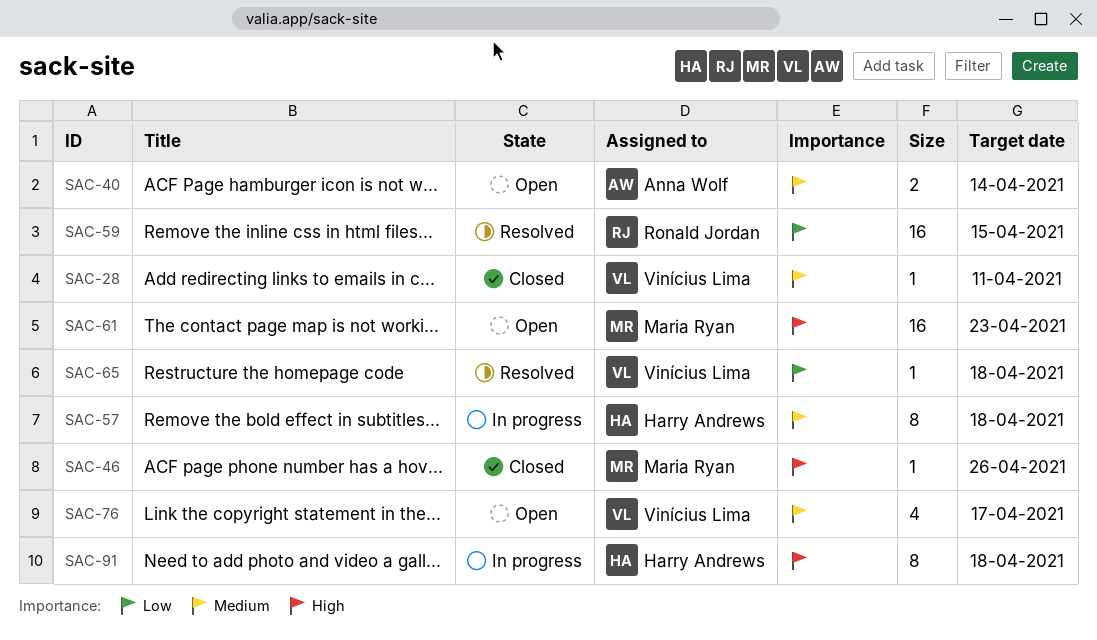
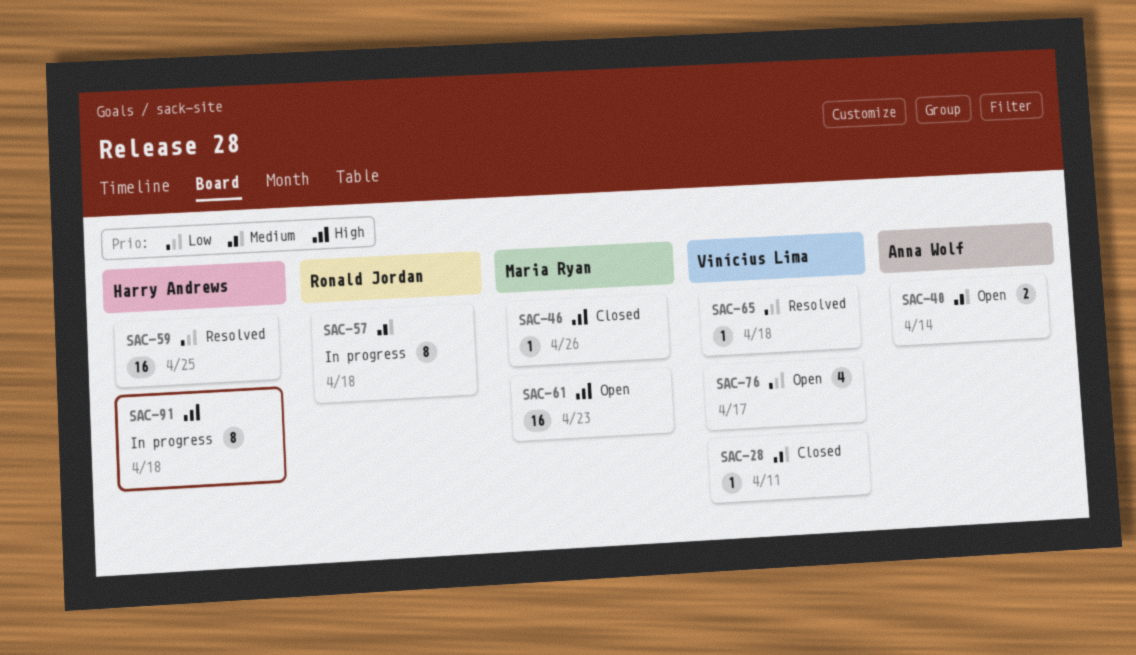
SAC-57, owner: Harry Andrews -> Ronald Jordan
SAC-59, owner: Ronald Jordan -> Harry Andrews
SAC-59, due: Apr 15 -> Apr 25
SAC-76, priority: Medium -> Low

